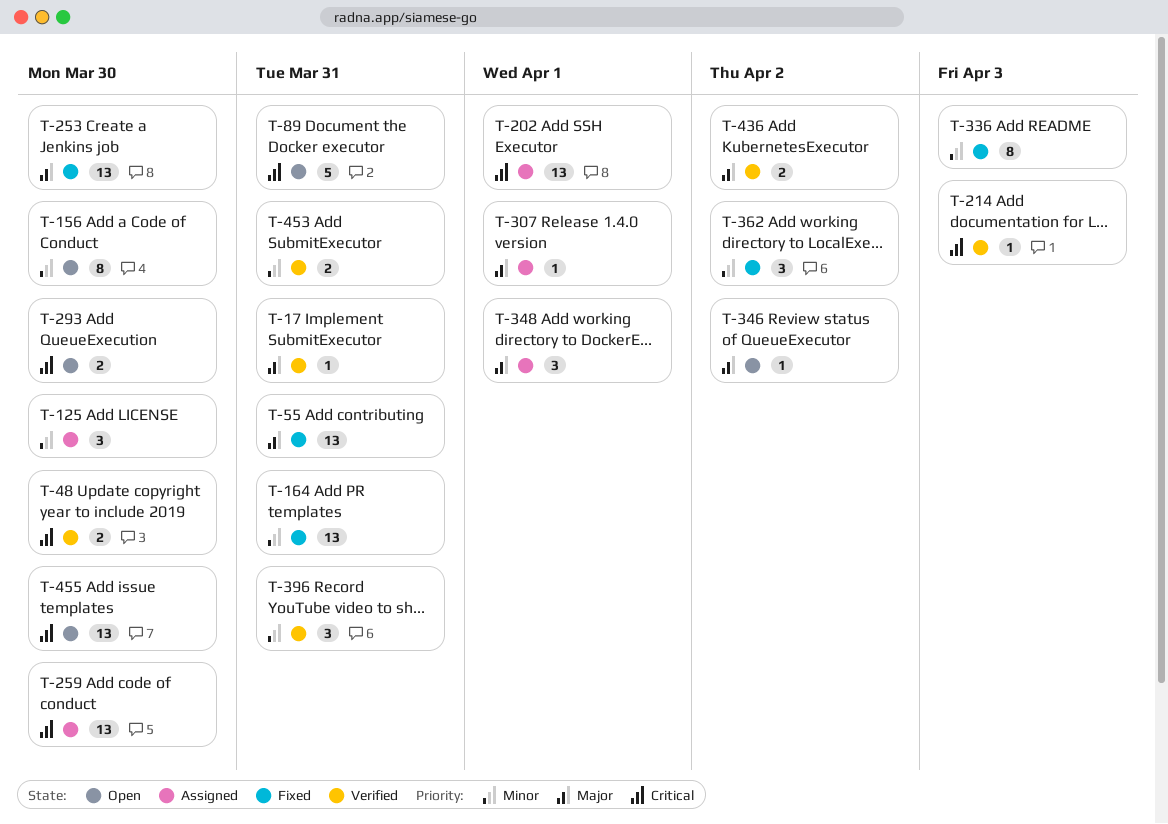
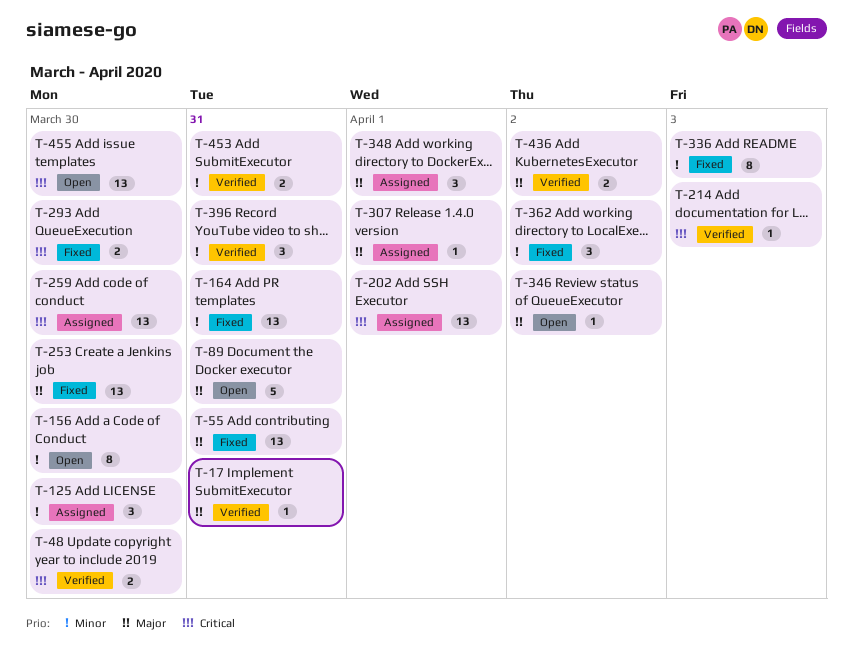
T-89, priority: Critical -> Major
T-293, status: Open -> Fixed

